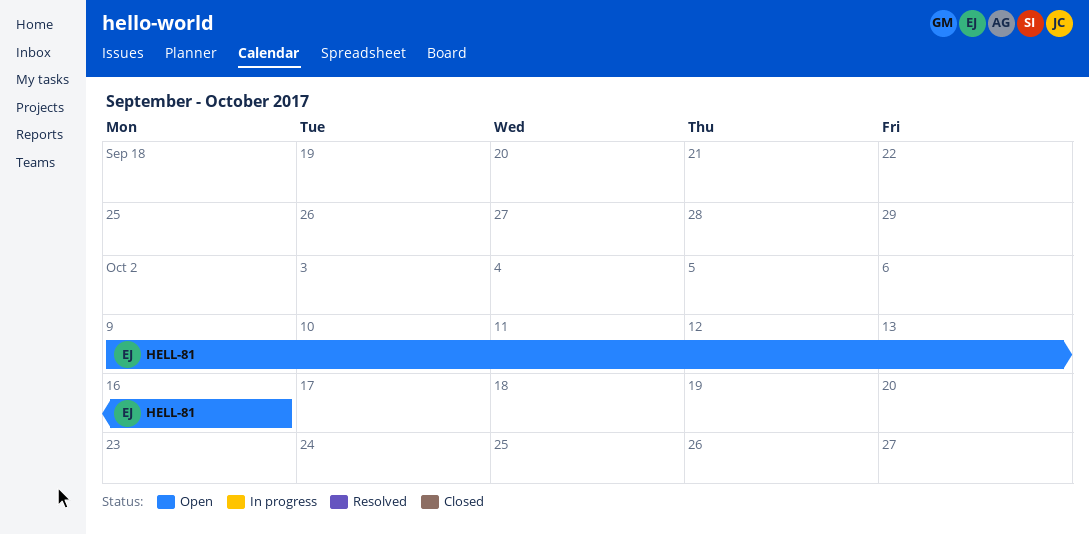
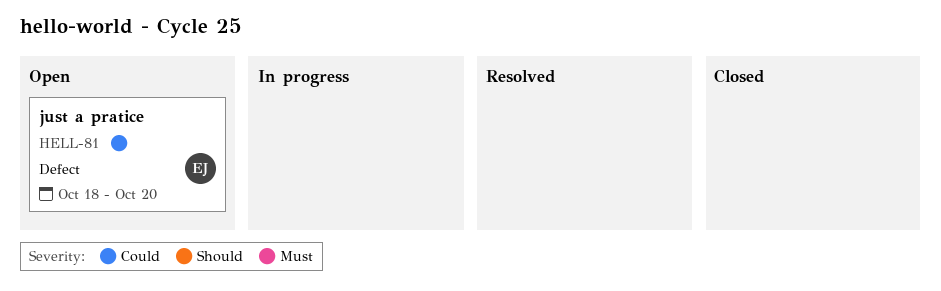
HELL-81, start: Oct 9 -> Oct 18
HELL-81, due: Oct 16 -> Oct 20

